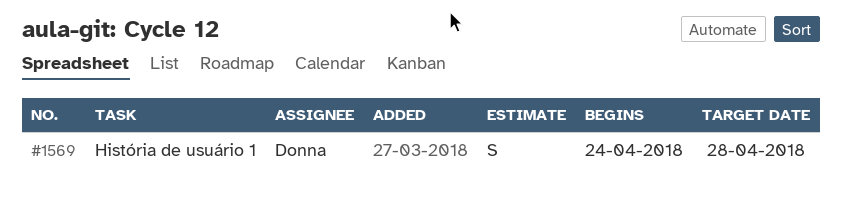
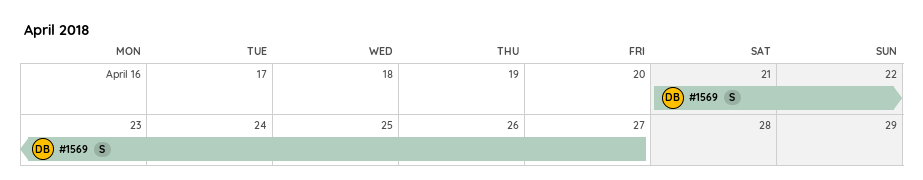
#1569, start: Apr 24 -> Apr 21
#1569, due: Apr 28 -> Apr 27

